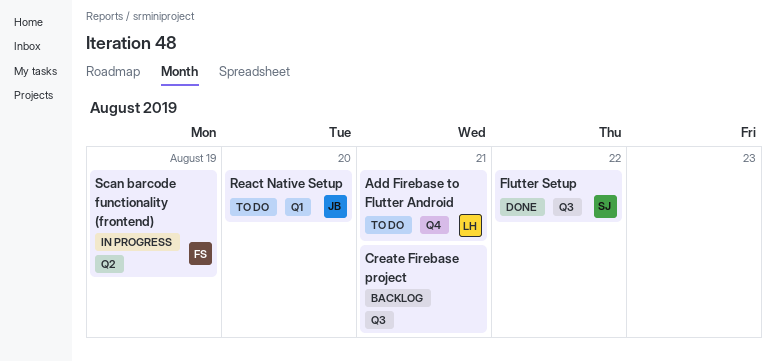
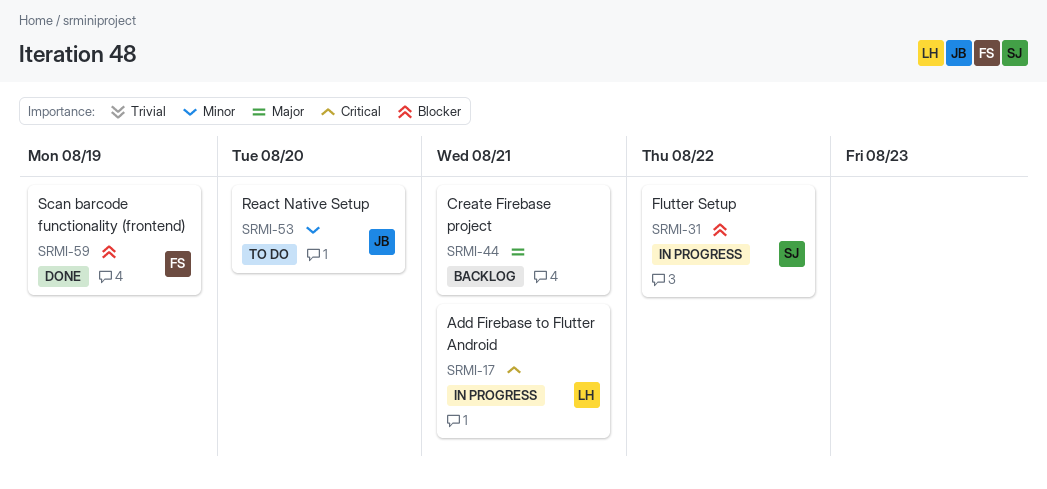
Add Firebase to Flutter Android, status: To do -> In progress
Flutter Setup, status: Done -> In progress
Scan barcode functionality (frontend), status: In progress -> Done

